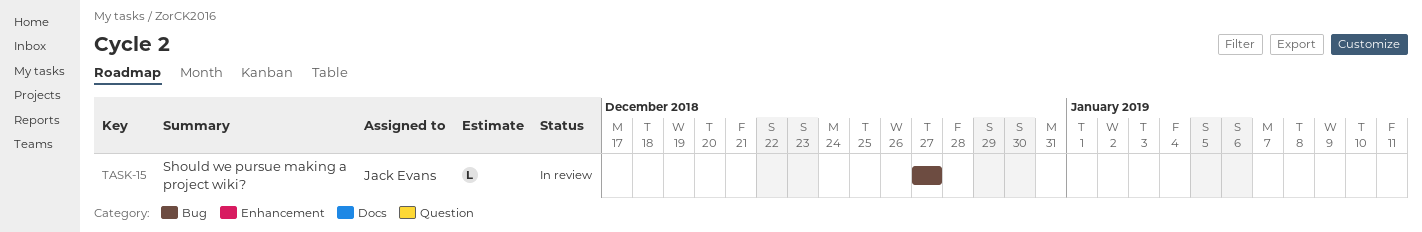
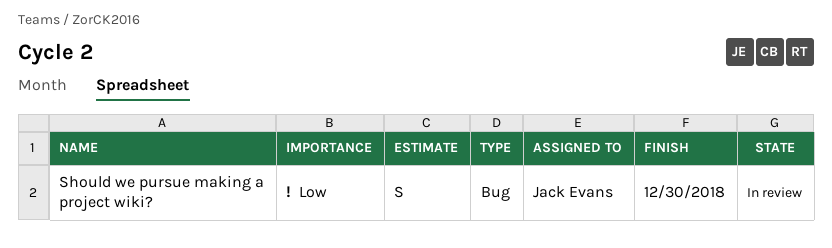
Should we pursue making a project wiki?, estimate: L -> S
Should we pursue making a project wiki?, due: Dec 27 -> Dec 30

